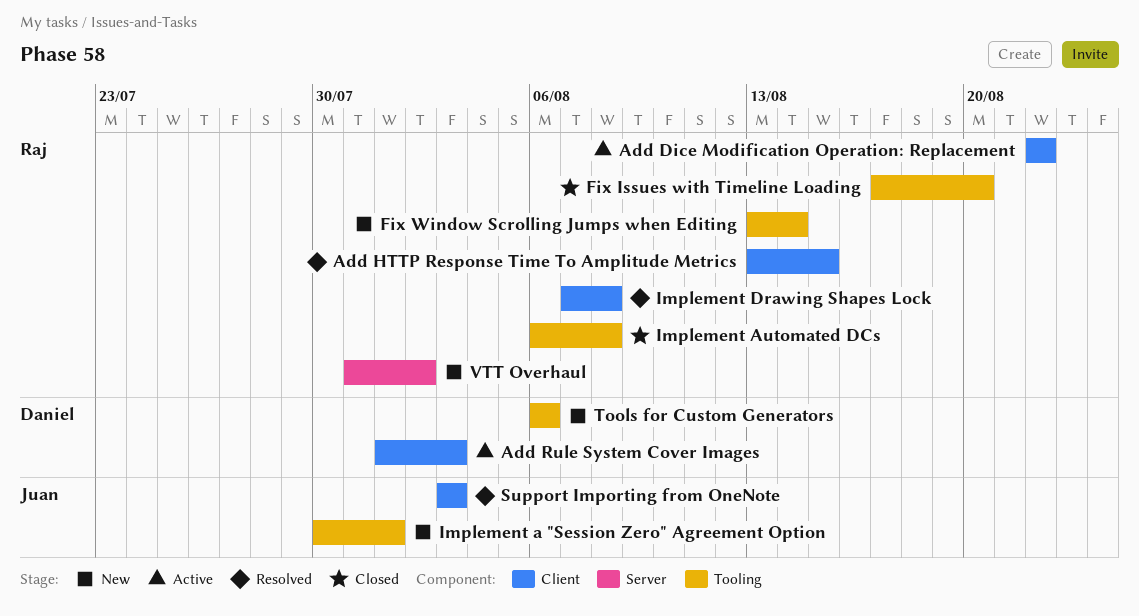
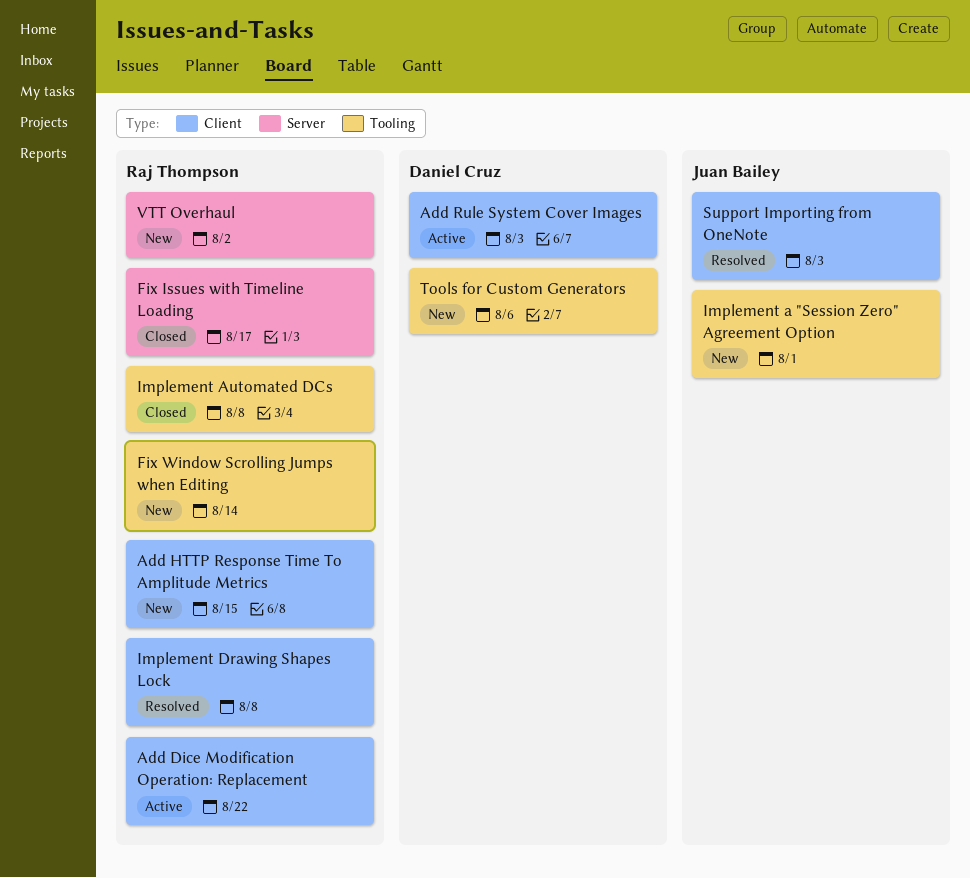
Add HTTP Response Time To Amplitude Metrics, status: Resolved -> New
Fix Issues with Timeline Loading, label: Tooling -> Server
Fix Issues with Timeline Loading, due: Aug 20 -> Aug 17

